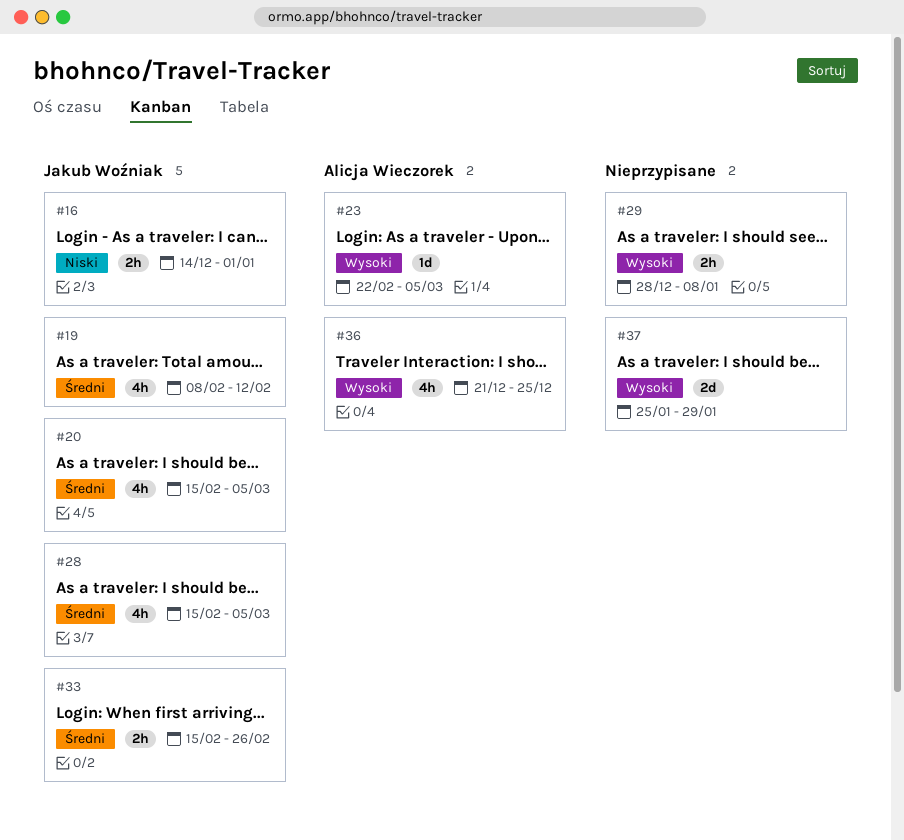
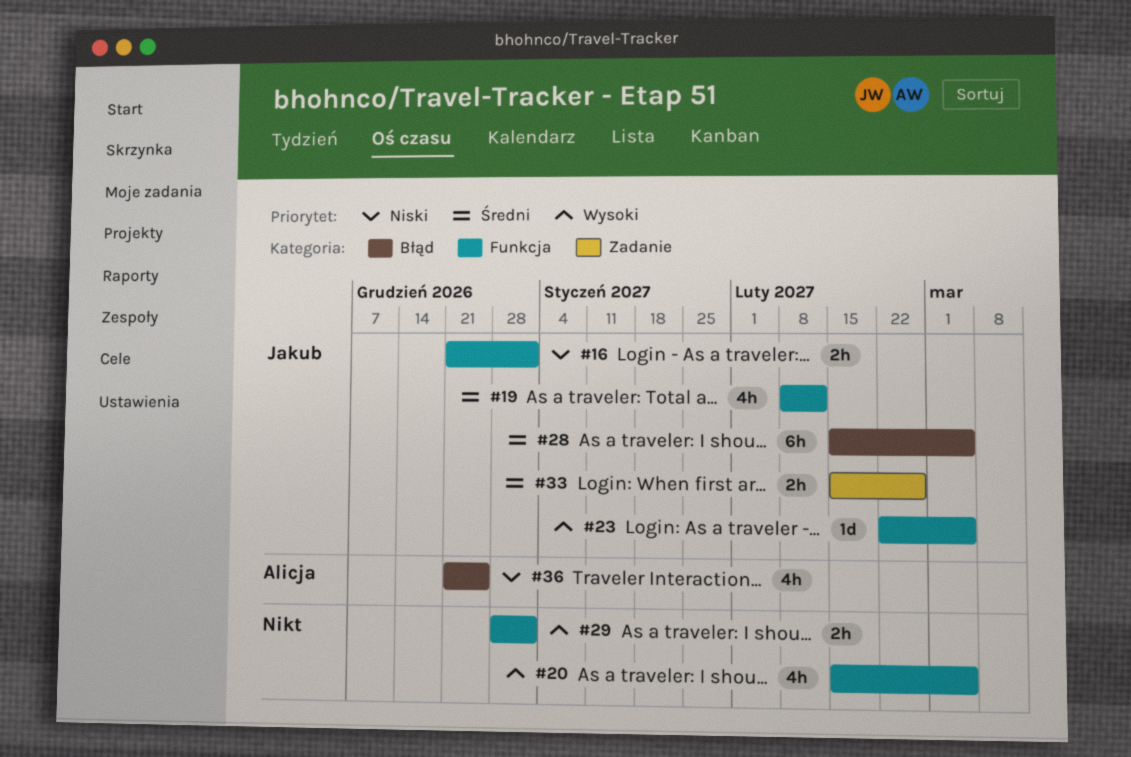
#16, start: Dec 14 -> Dec 21
#20, owner: Jakub Woźniak -> none
#20, priority: Średni -> Wysoki
#23, owner: Alicja Wieczorek -> Jakub Woźniak
#28, estimate: 4h -> 6h
#29, due: Jan 8 -> Jan 1
#36, priority: Wysoki -> Niski
#37: present -> none

